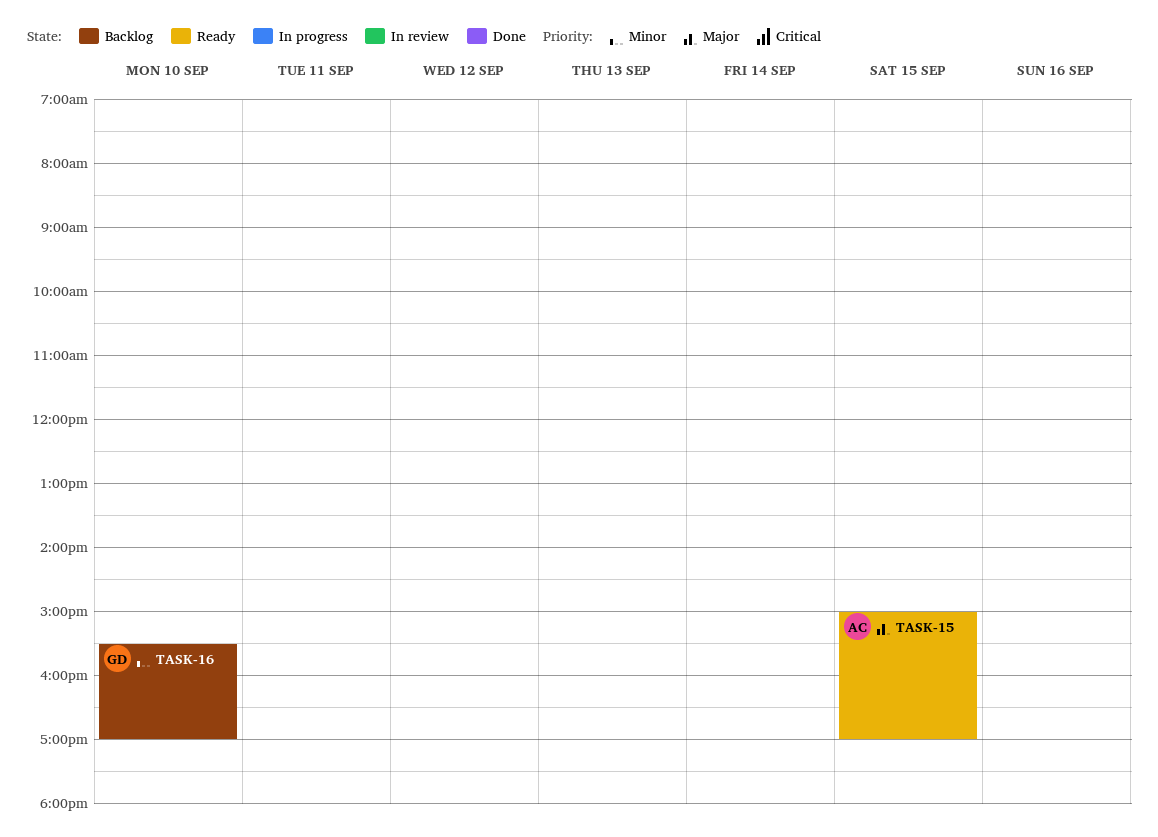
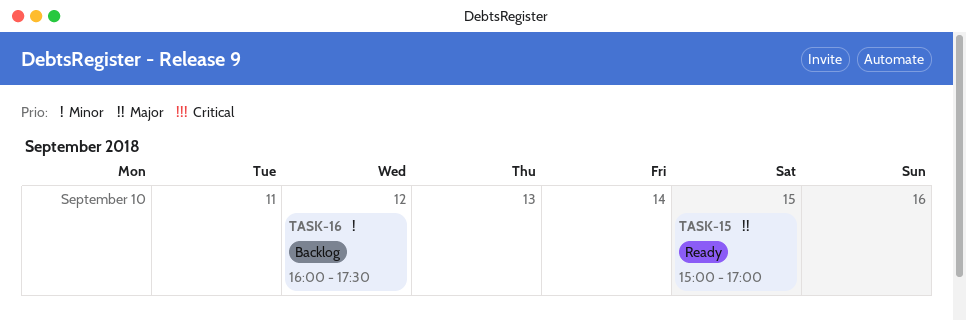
TASK-16, day: Sep 10 -> Sep 12
TASK-16, begins: 15:30 -> 16:00
TASK-16, ends: 17:00 -> 17:30

